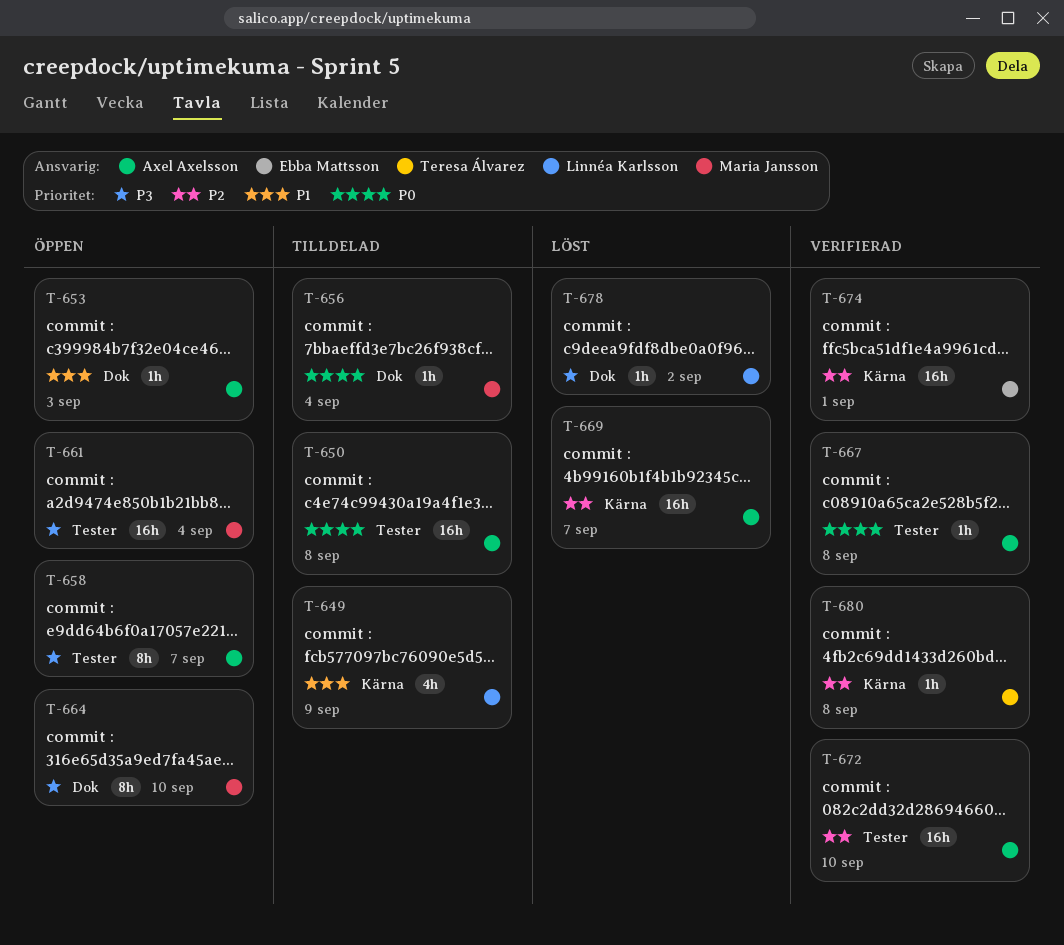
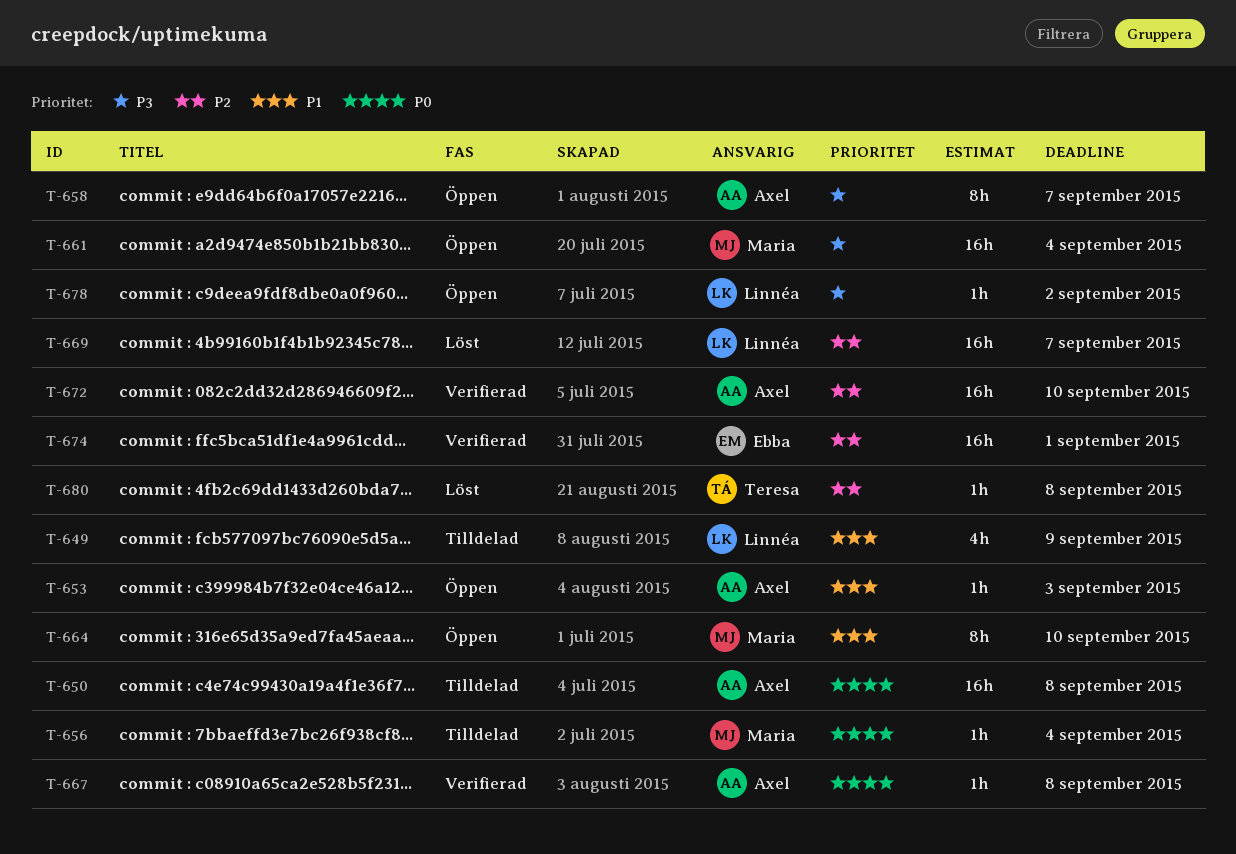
T-664, priority: P3 -> P1
T-669, owner: Axel Axelsson -> Linnéa Karlsson
T-678, status: Löst -> Öppen
T-680, status: Verifierad -> Löst

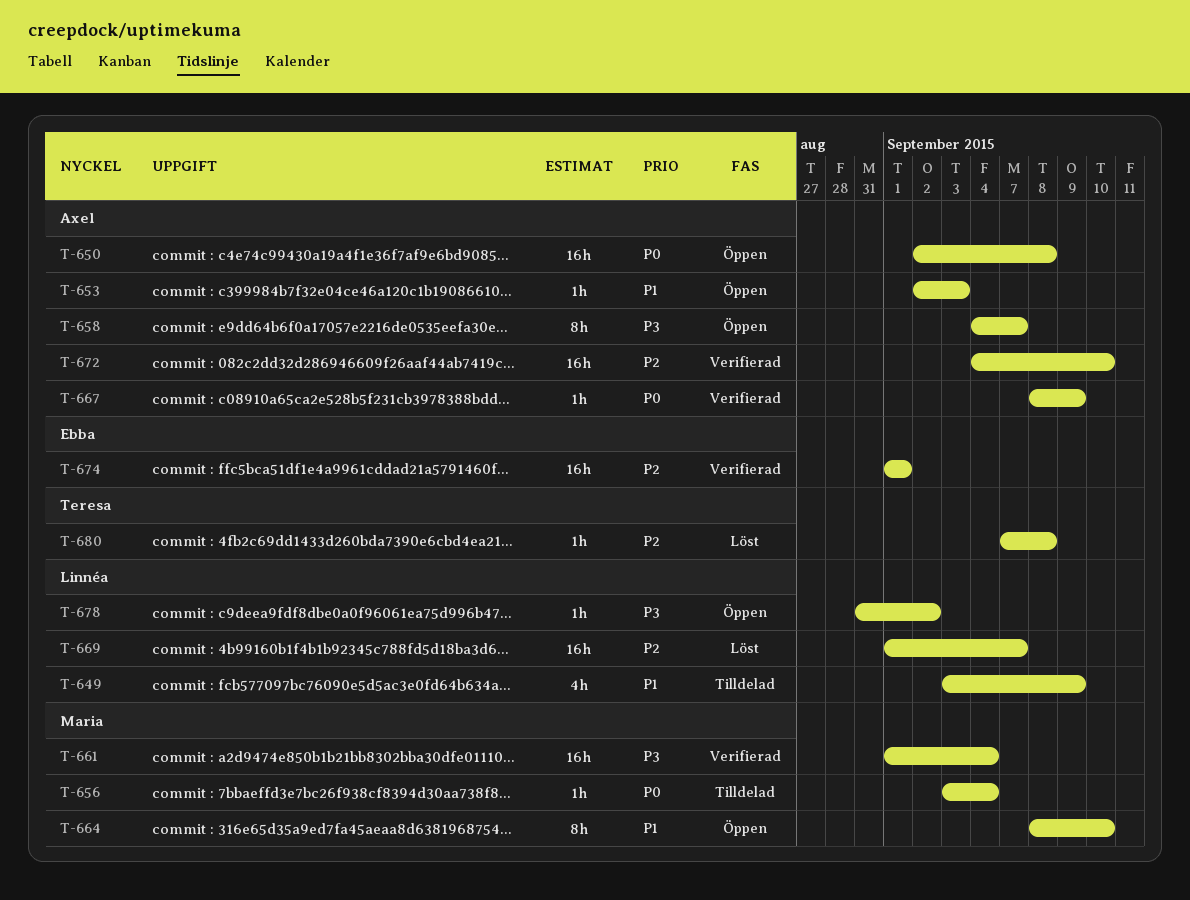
T-650, status: Tilldelad -> Öppen
T-661, status: Öppen -> Verifierad
T-667, due: Sep 8 -> Sep 9

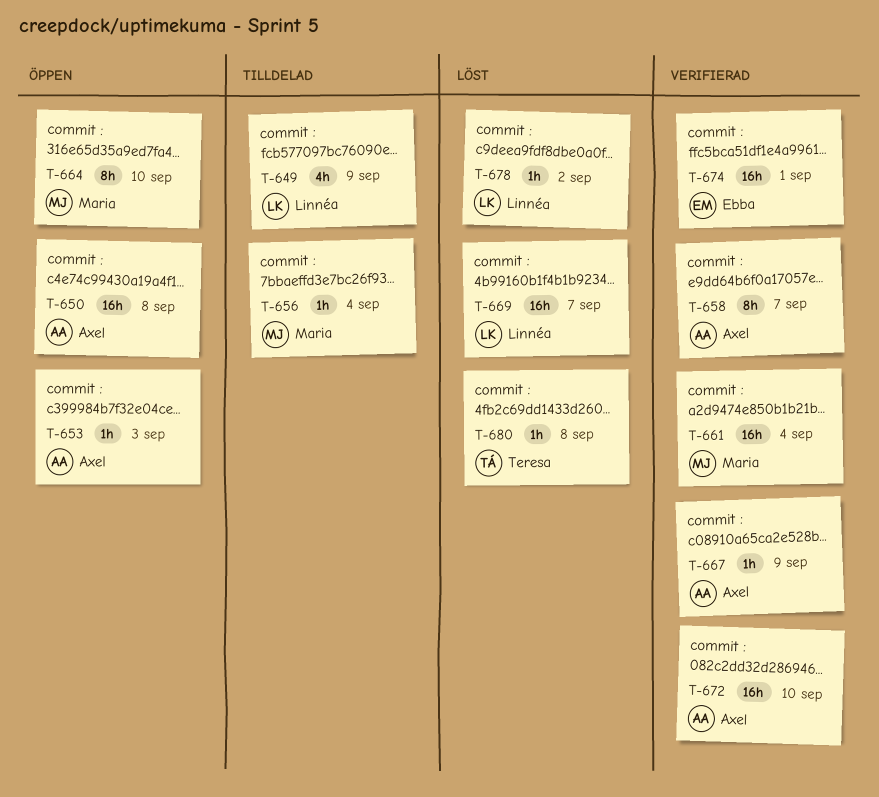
T-658, status: Öppen -> Verifierad
T-678, status: Öppen -> Löst

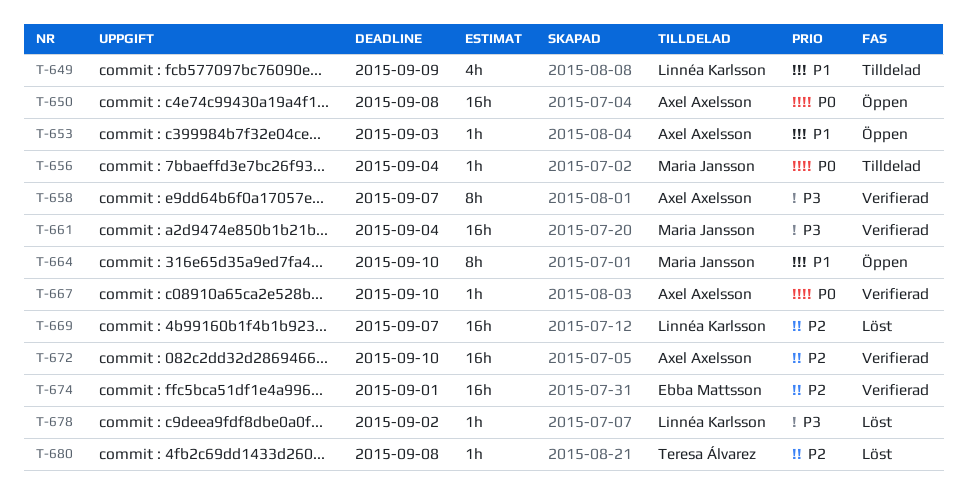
T-667, due: Sep 9 -> Sep 10

